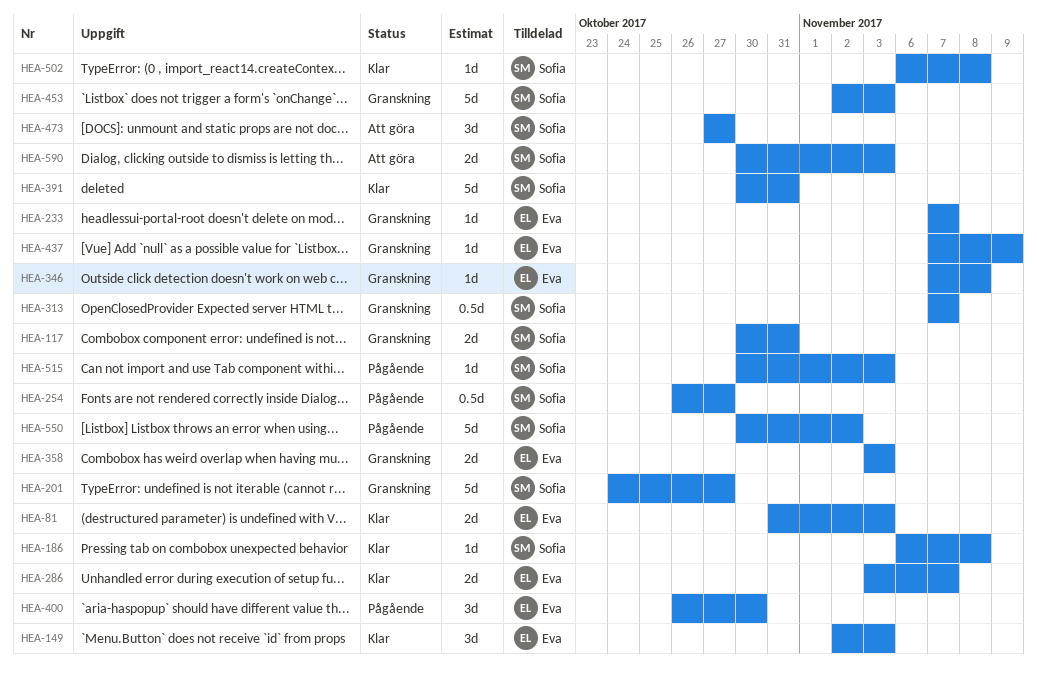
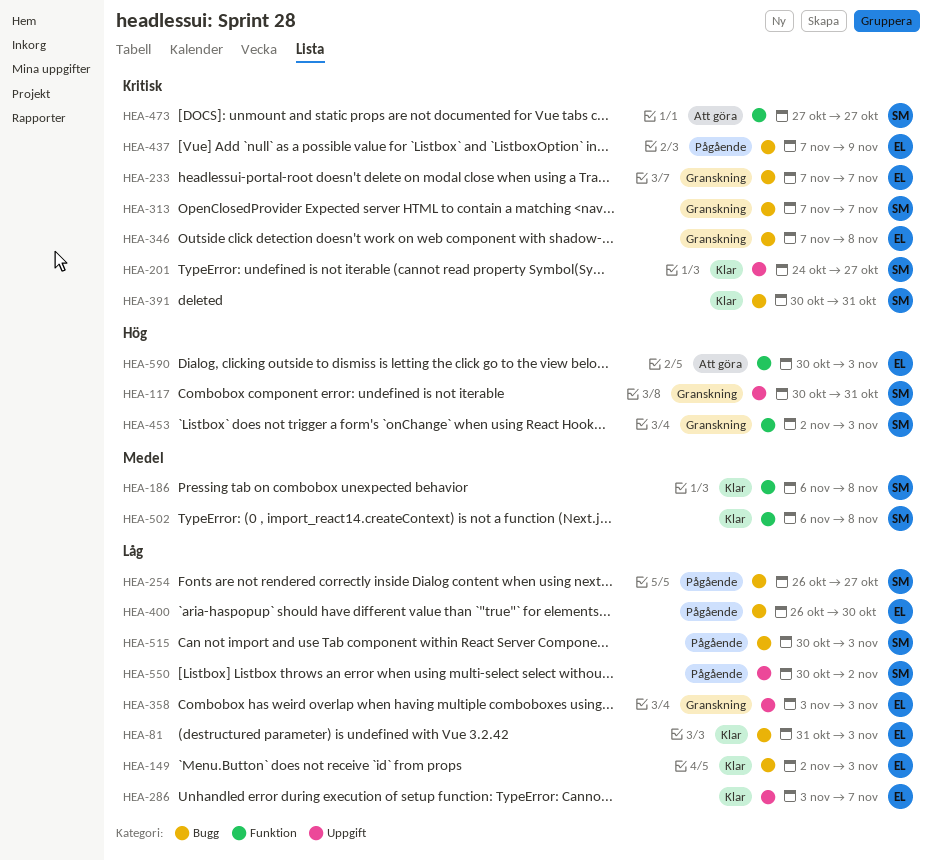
HEA-201, status: Granskning -> Klar
HEA-437, status: Granskning -> Pågående
HEA-590, owner: Sofia -> Eva

